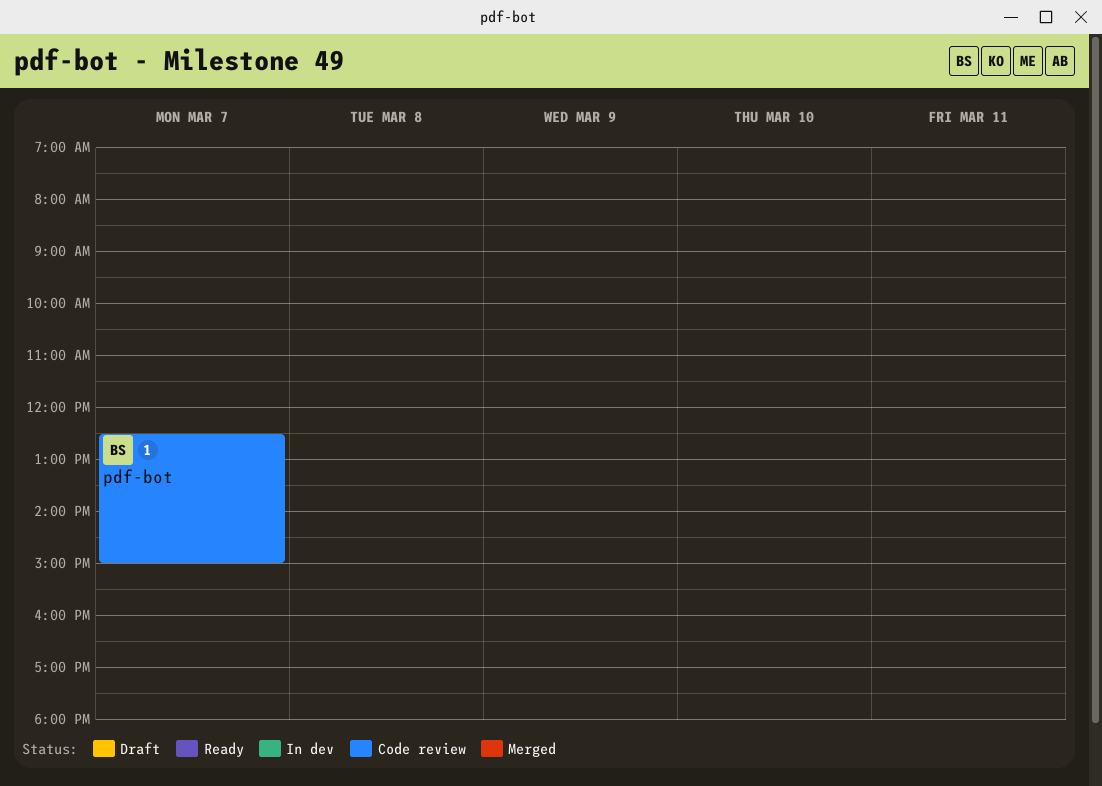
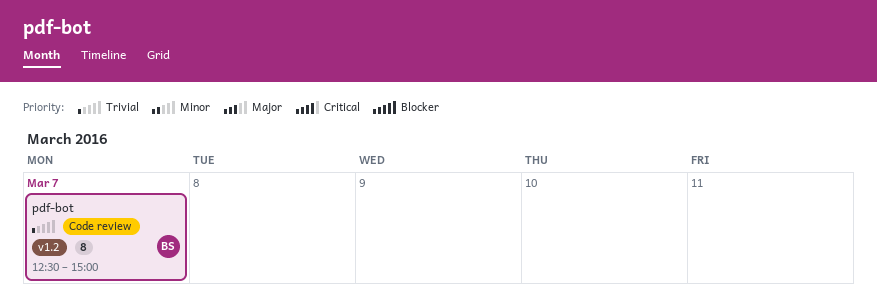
pdf-bot, estimate: 1 -> 8

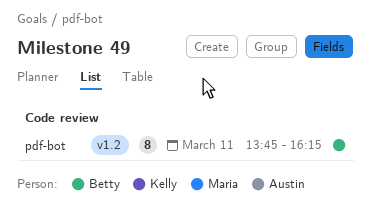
pdf-bot, day: Mar 7 -> Mar 11
pdf-bot, begins: 12:30 -> 13:45
pdf-bot, ends: 15:00 -> 16:15

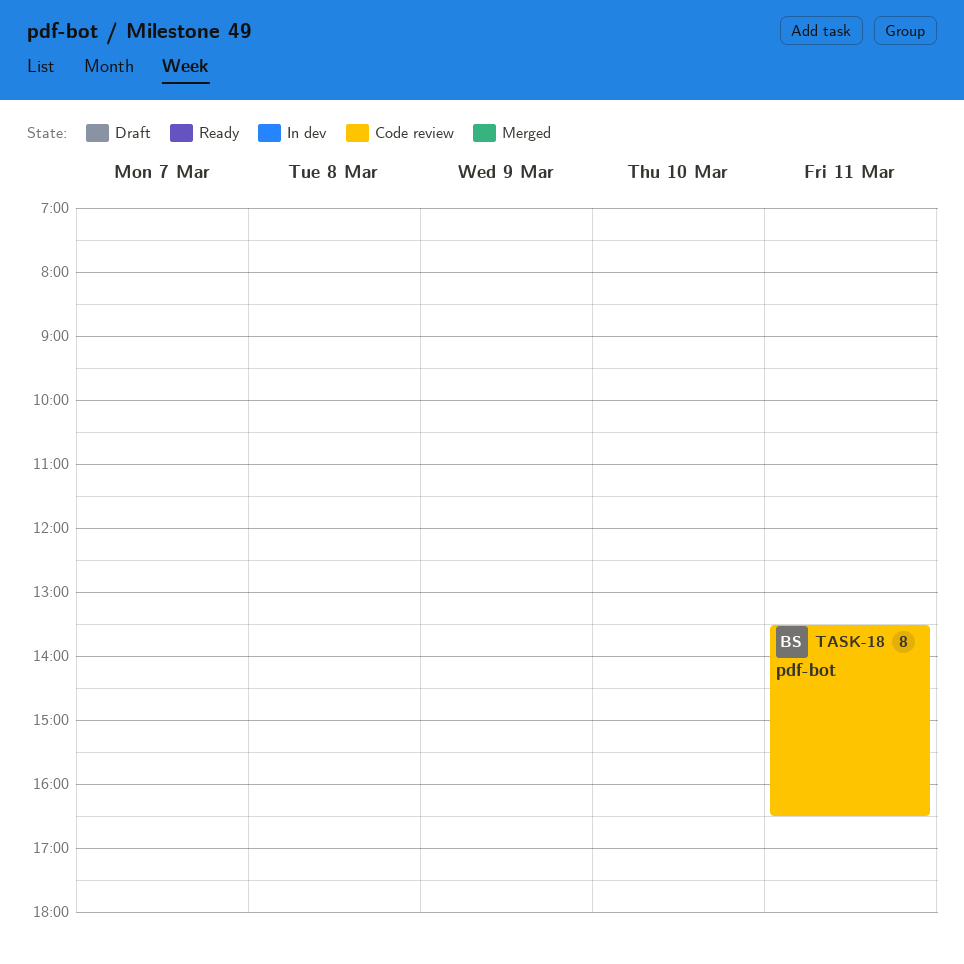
pdf-bot, begins: 13:45 -> 13:30
pdf-bot, ends: 16:15 -> 16:30

